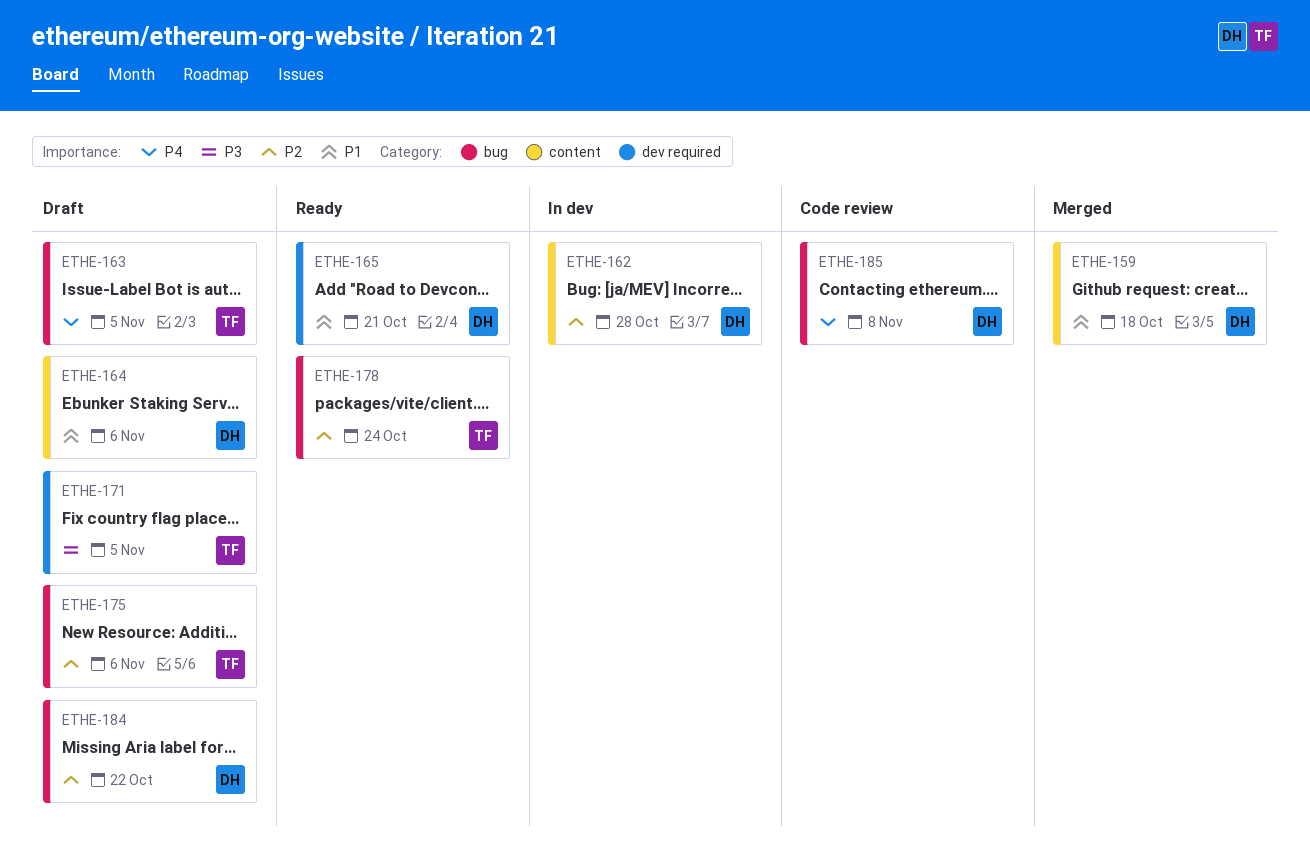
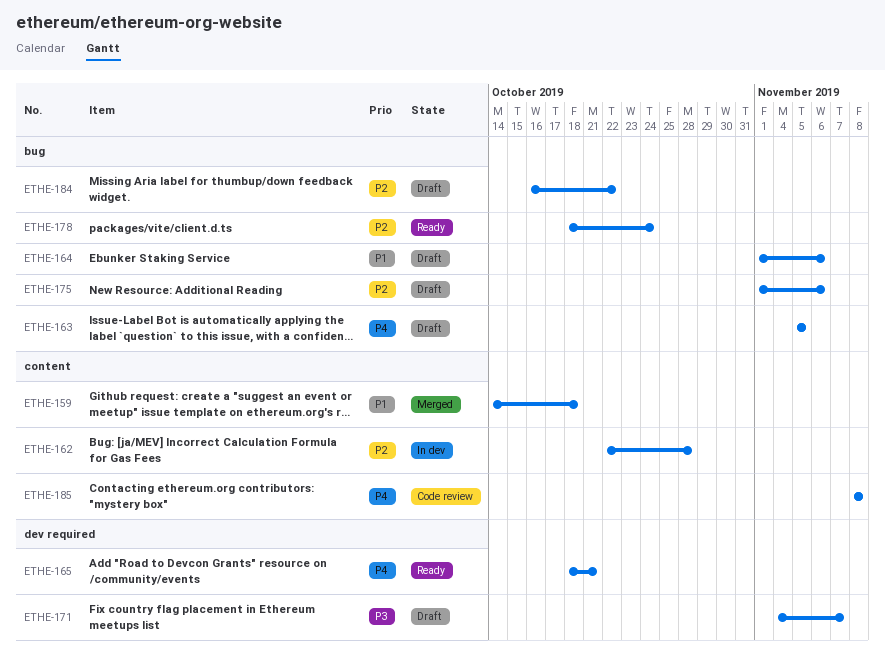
ETHE-164, label: content -> bug
ETHE-165, priority: P1 -> P4
ETHE-171, due: Nov 5 -> Nov 7
ETHE-185, label: bug -> content

